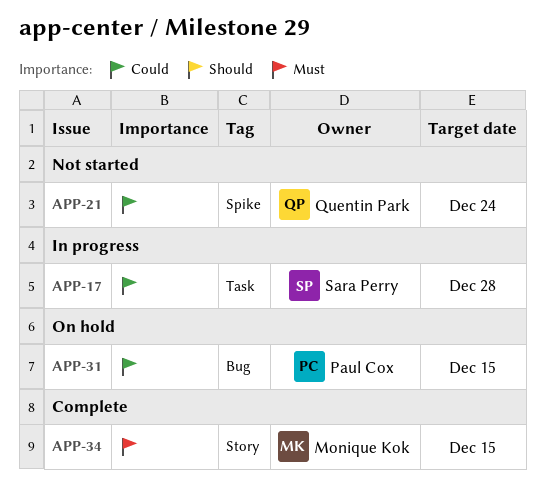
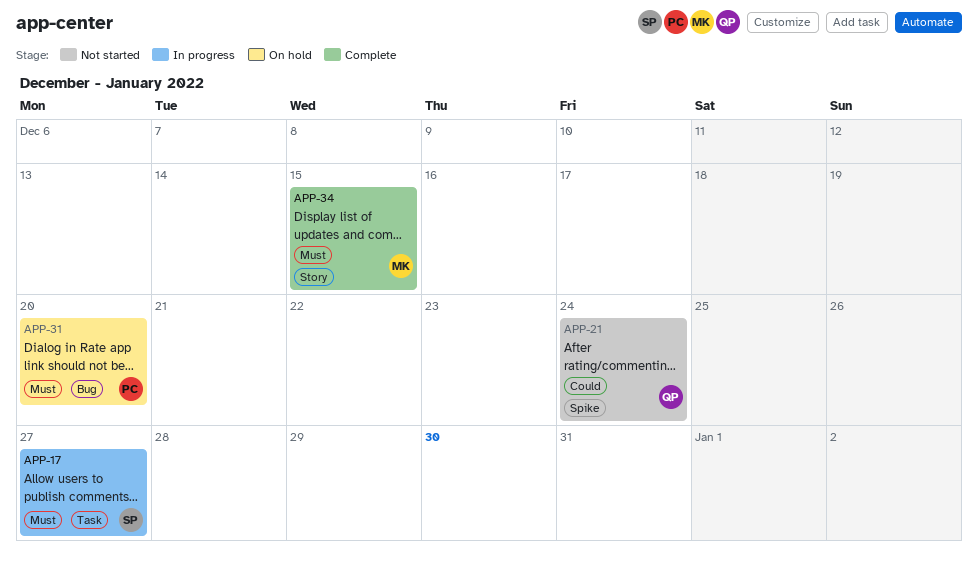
APP-17, priority: Could -> Must
APP-17, due: Dec 28 -> Dec 27
APP-31, priority: Could -> Must
APP-31, due: Dec 15 -> Dec 20

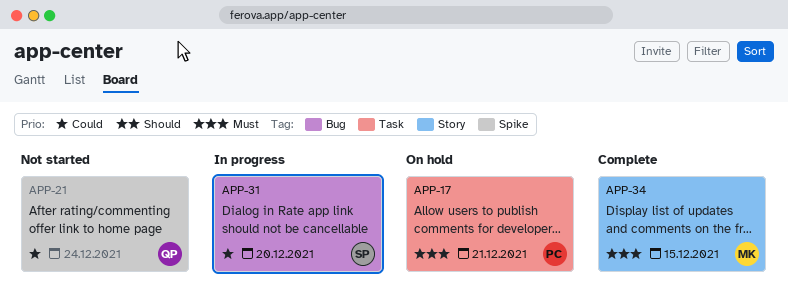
APP-17, status: In progress -> On hold
APP-17, owner: SP -> PC
APP-17, due: Dec 27 -> Dec 21
APP-31, status: On hold -> In progress
APP-31, owner: PC -> SP
APP-31, priority: Must -> Could

